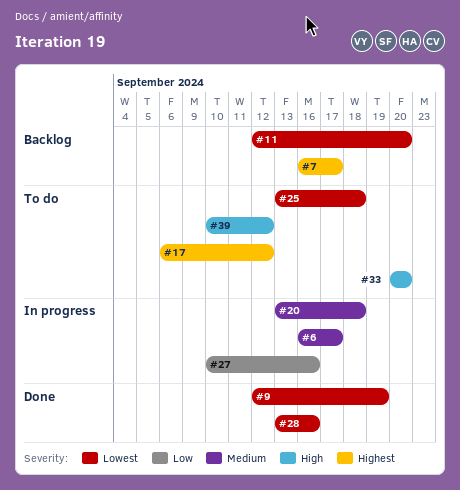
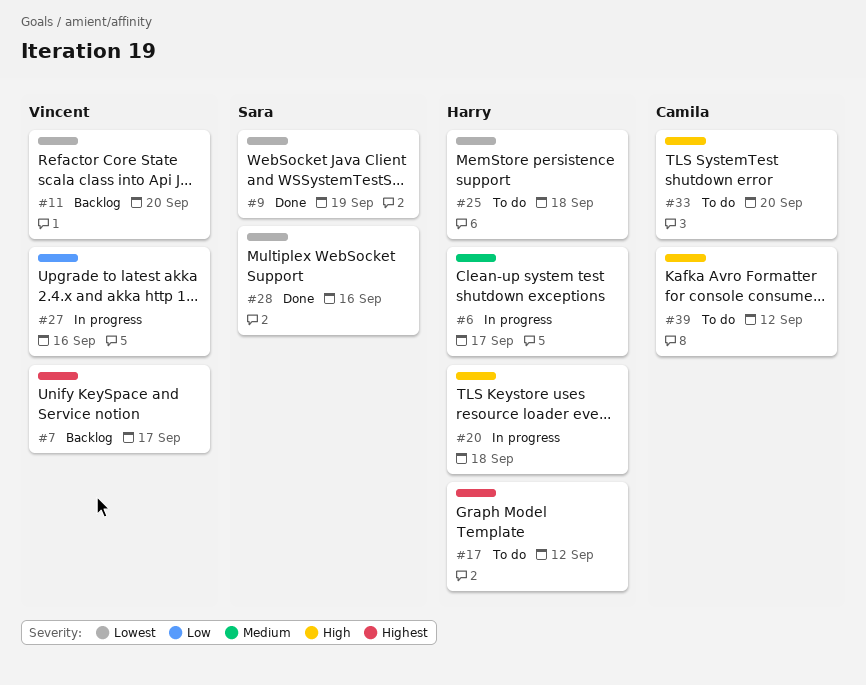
#20, priority: Medium -> High

